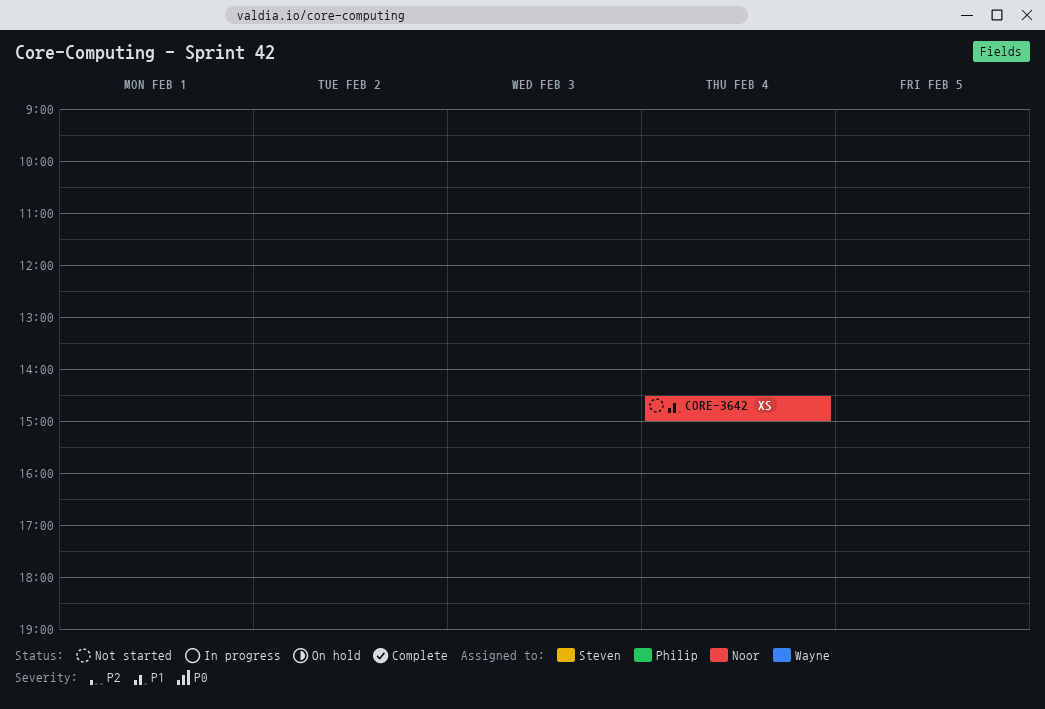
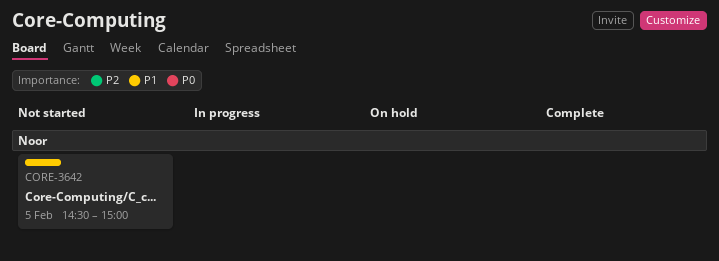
CORE-3642, day: Feb 4 -> Feb 5

